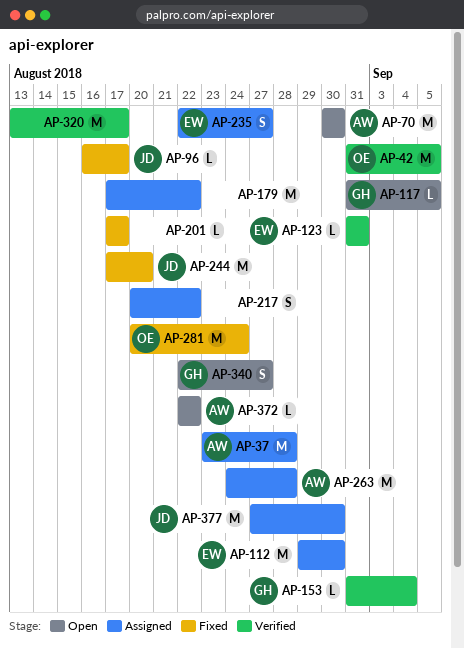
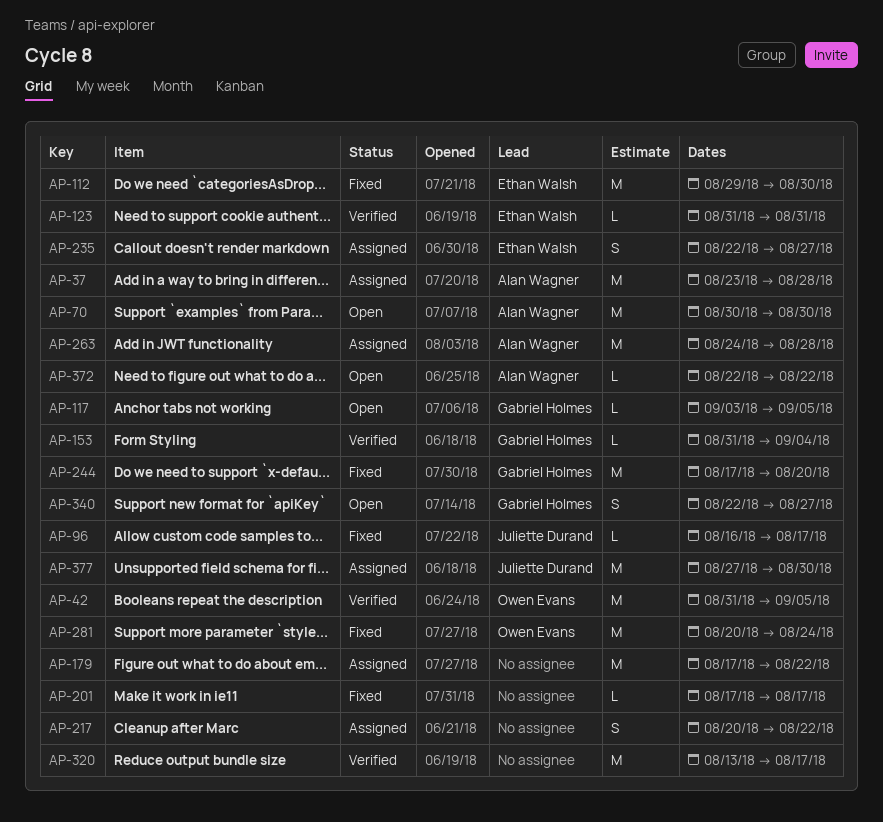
AP-112, status: Assigned -> Fixed
AP-117, start: Aug 31 -> Sep 3
AP-244, owner: Juliette Durand -> Gabriel Holmes

